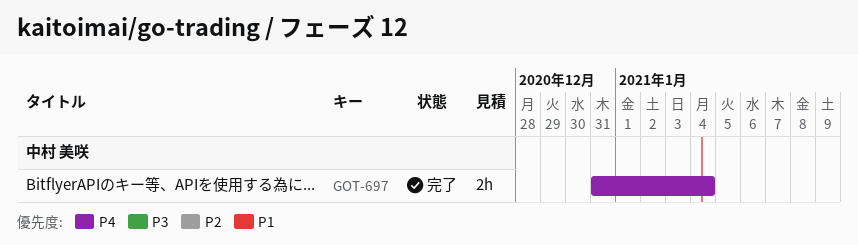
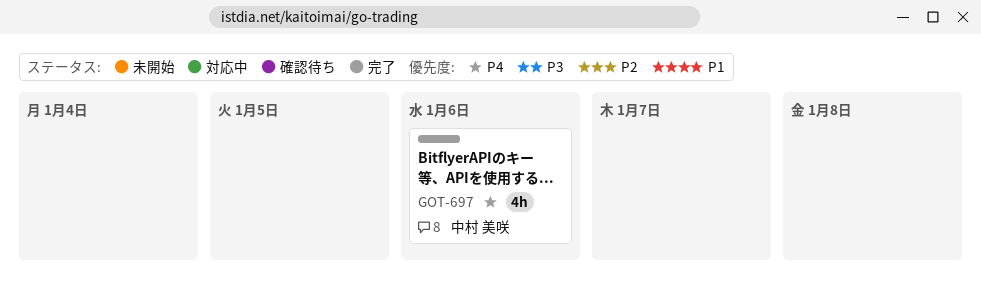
GOT-697, estimate: 2h -> 4h
GOT-697, due: Jan 4 -> Jan 6

